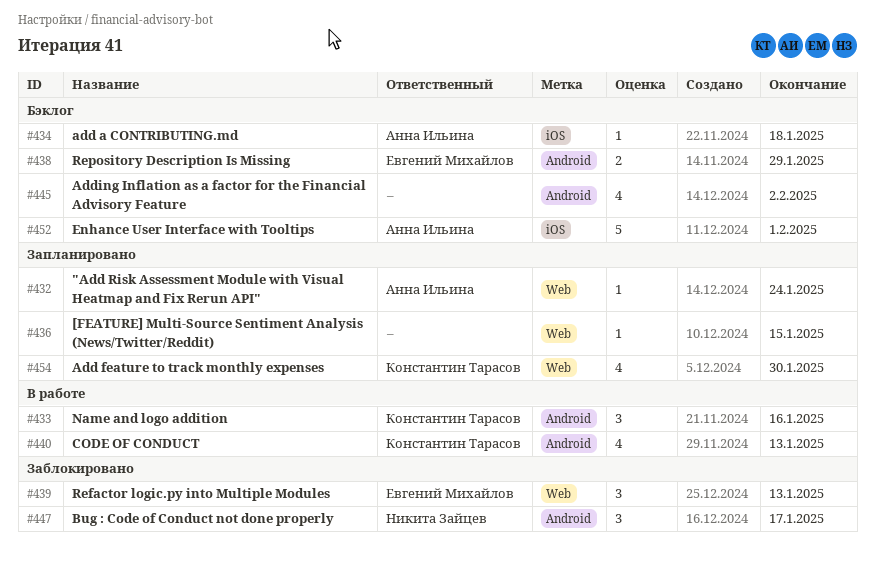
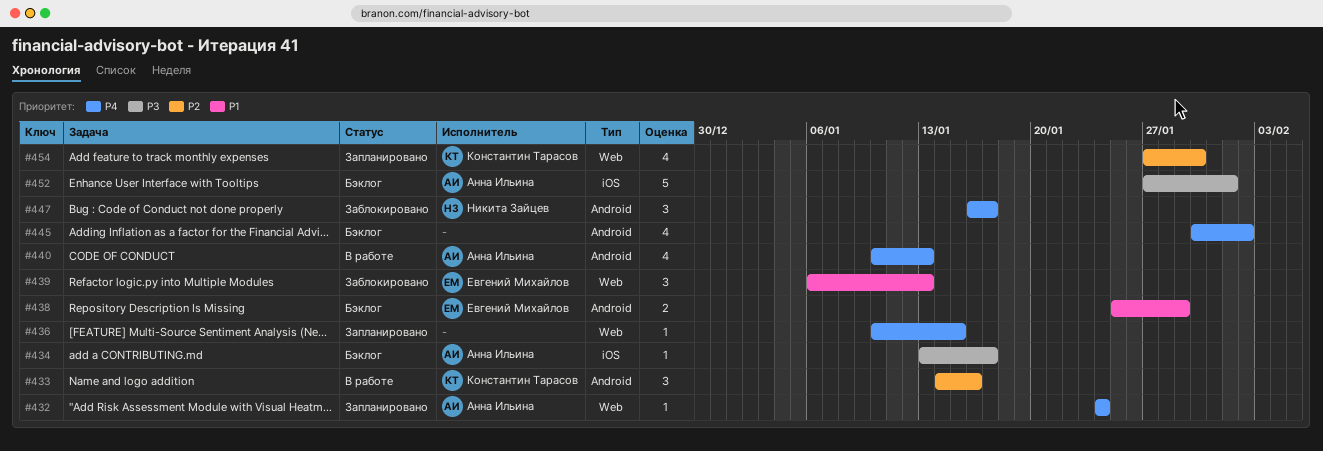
#434, due: Jan 18 -> Jan 17
#440, owner: Константин Тарасов -> Анна Ильина

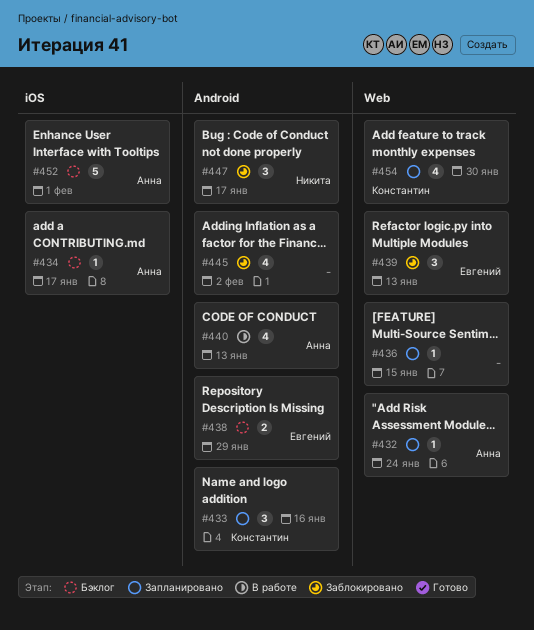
#433, status: В работе -> Запланировано
#445, status: Бэклог -> Заблокировано

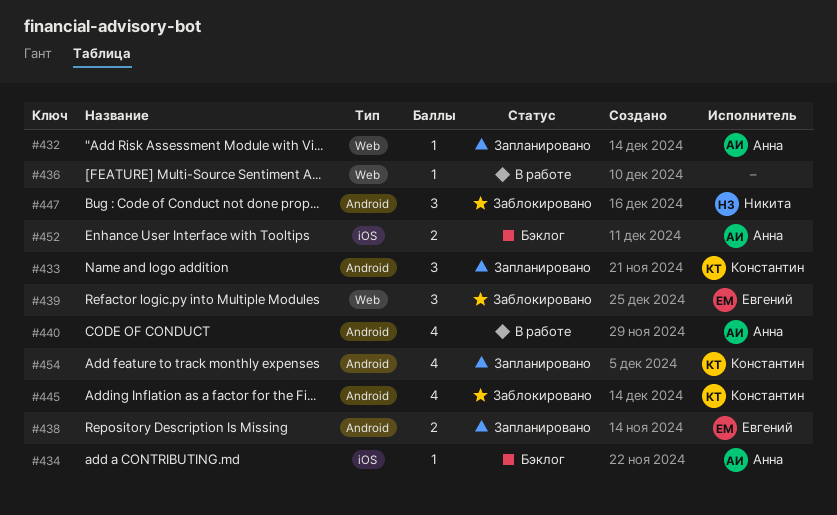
#436, status: Запланировано -> В работе
#438, status: Бэклог -> Запланировано
#445, owner: none -> Константин
#452, estimate: 5 -> 2
#454, label: Web -> Android

